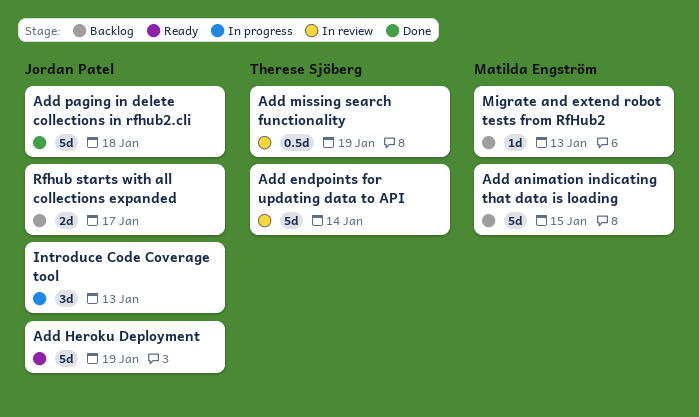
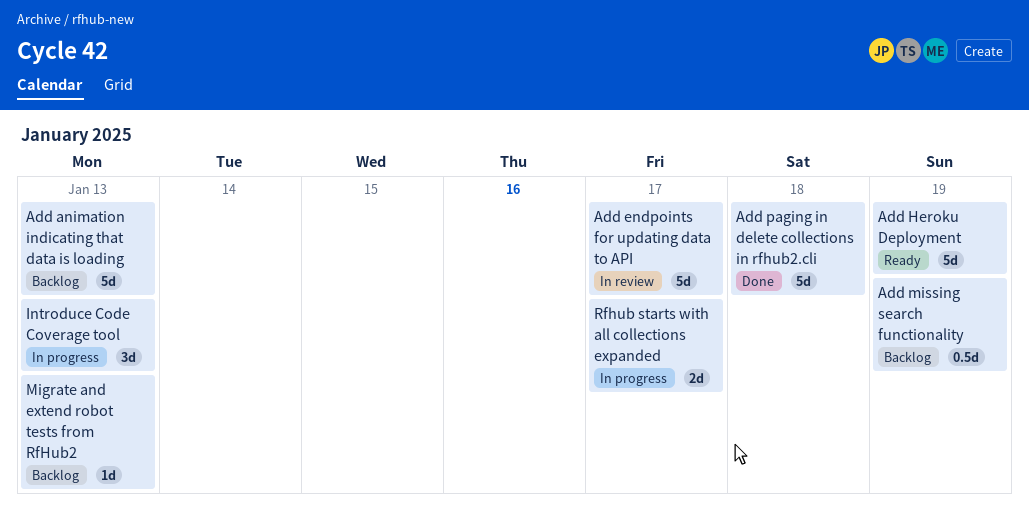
Add animation indicating that data is loading, due: Jan 15 -> Jan 13
Add endpoints for updating data to API, due: Jan 14 -> Jan 17
Add missing search functionality, status: In review -> Backlog
Rfhub starts with all collections expanded, status: Backlog -> In progress

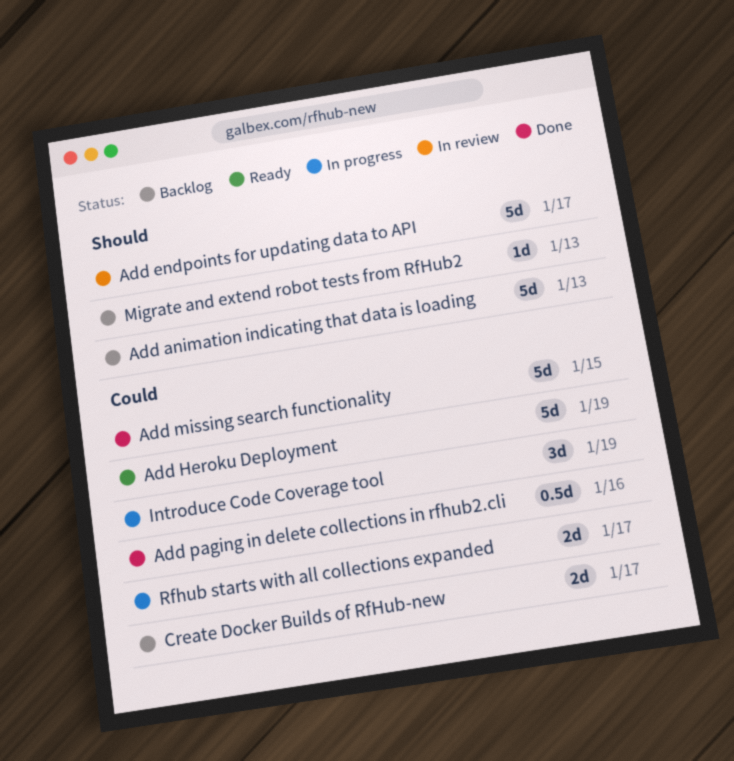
Add missing search functionality, status: Backlog -> Done
Add missing search functionality, estimate: 0.5d -> 5d
Add missing search functionality, due: Jan 19 -> Jan 15
Add paging in delete collections in rfhub2.cli, estimate: 5d -> 0.5d
Add paging in delete collections in rfhub2.cli, due: Jan 18 -> Jan 16
Create Docker Builds of RfHub-new: none -> present
Introduce Code Coverage tool, due: Jan 13 -> Jan 19

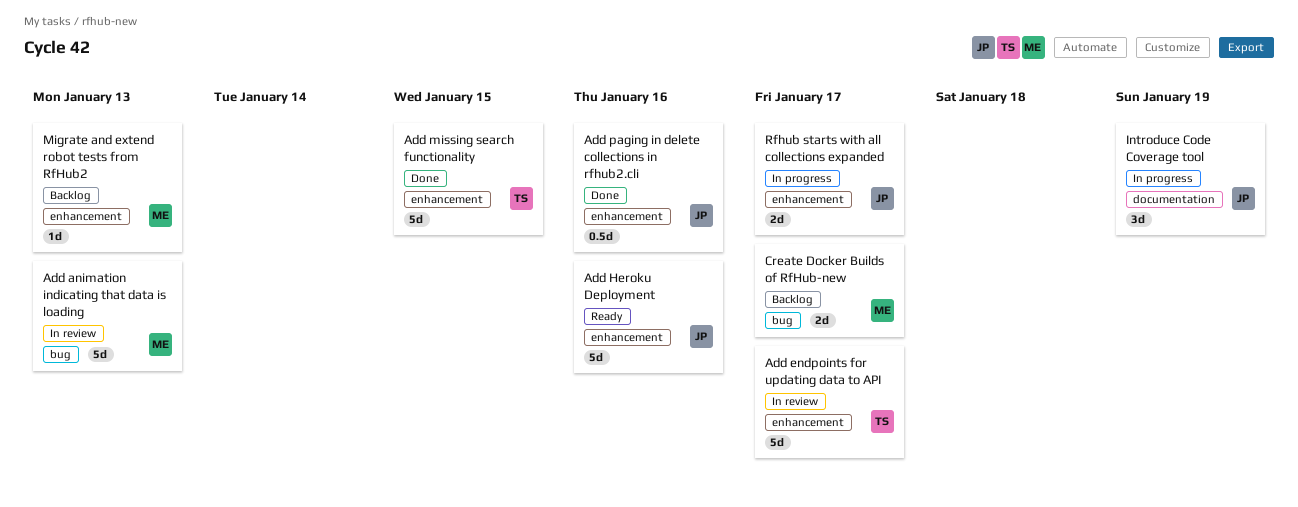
Add animation indicating that data is loading, status: Backlog -> In review
Add Heroku Deployment, due: Jan 19 -> Jan 16

